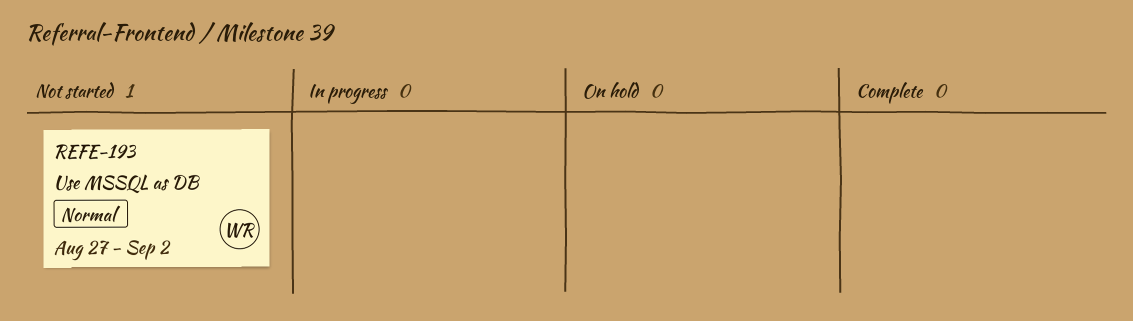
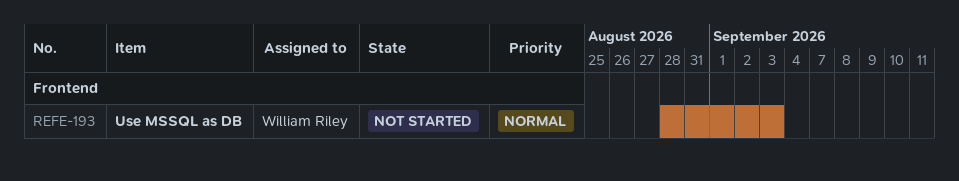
REFE-193, start: Aug 27 -> Aug 28
REFE-193, due: Sep 2 -> Sep 3

